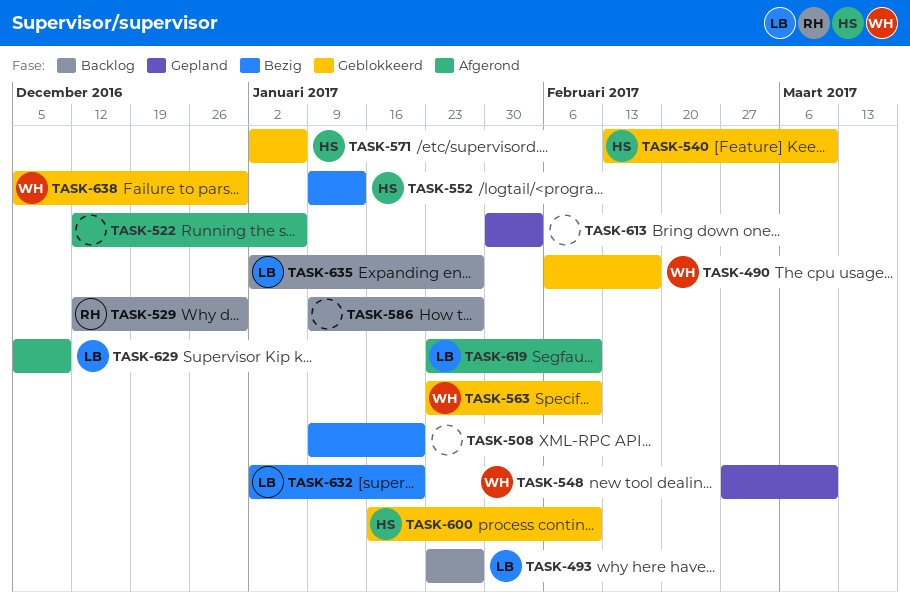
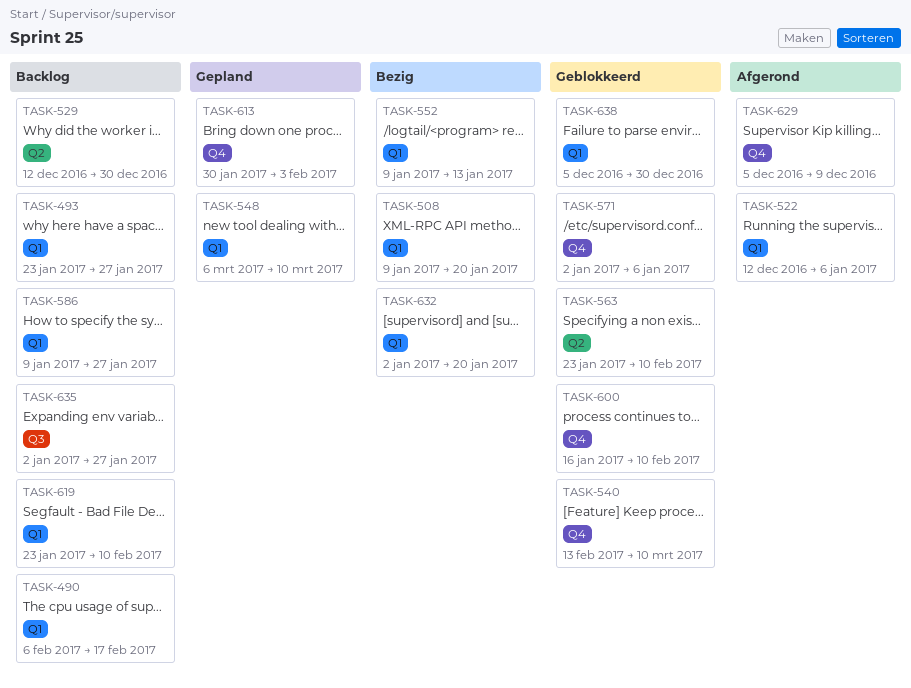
TASK-490, status: Geblokkeerd -> Backlog
TASK-548, start: Feb 27 -> Mar 6
TASK-619, status: Afgerond -> Backlog

